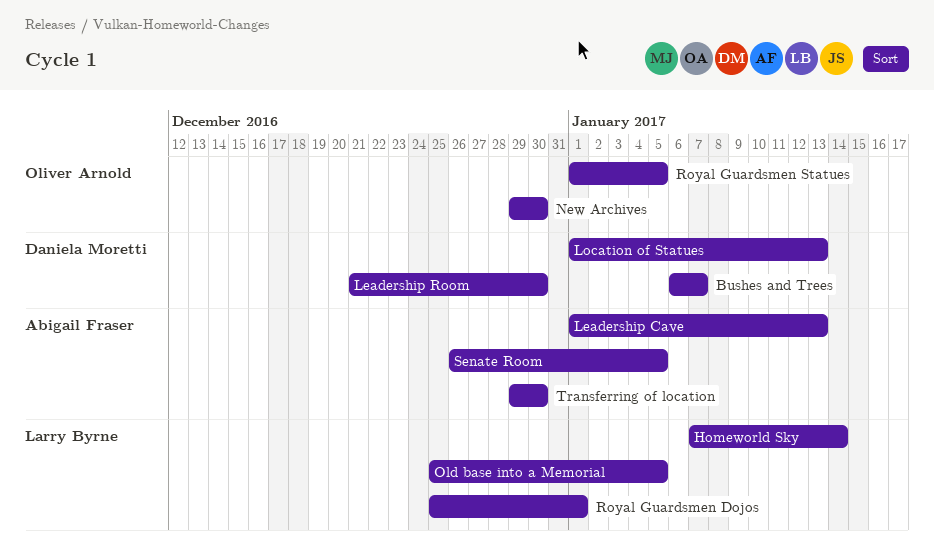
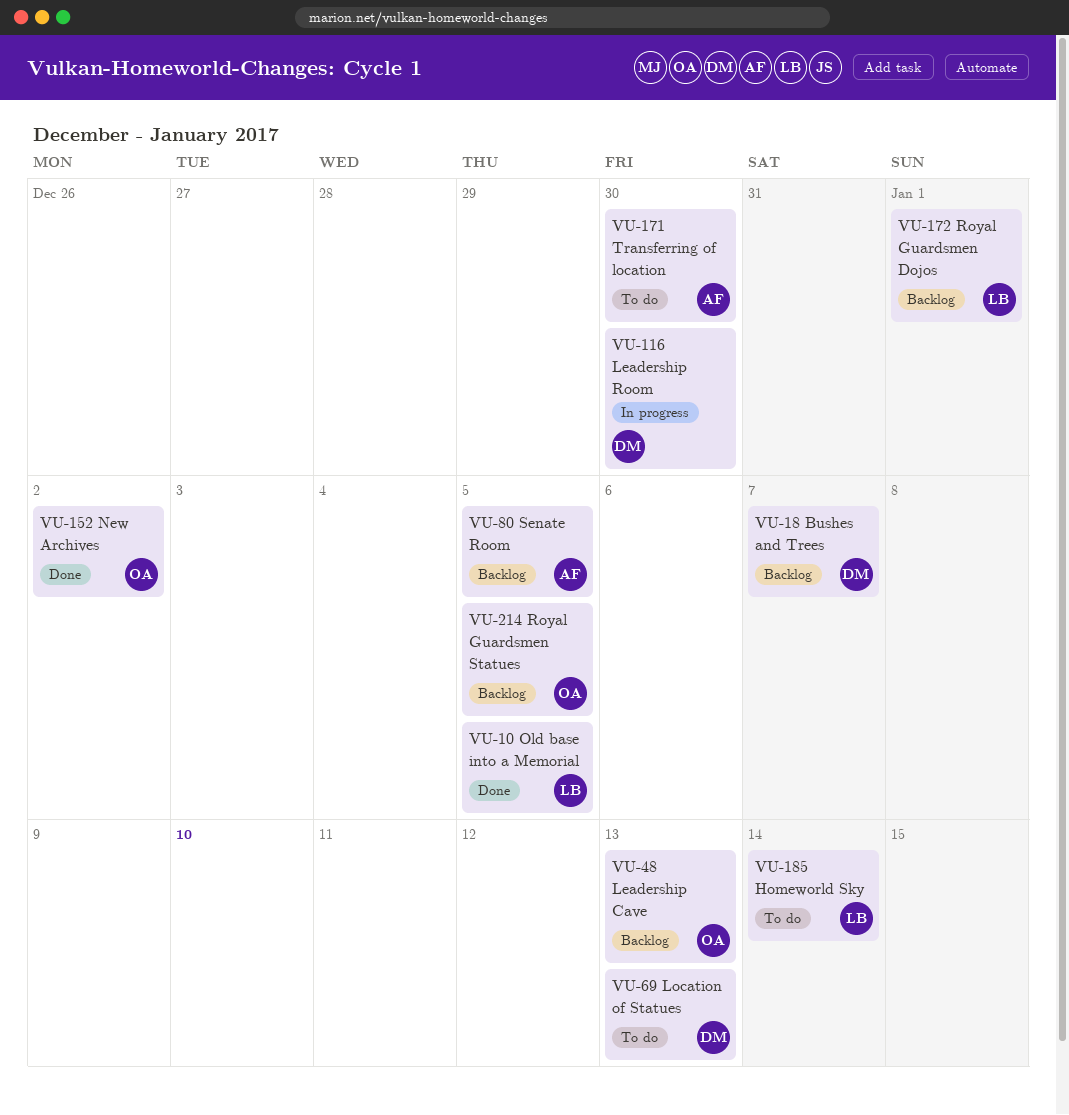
Leadership Cave, owner: Abigail Fraser -> Oliver Arnold
New Archives, due: Dec 30 -> Jan 2

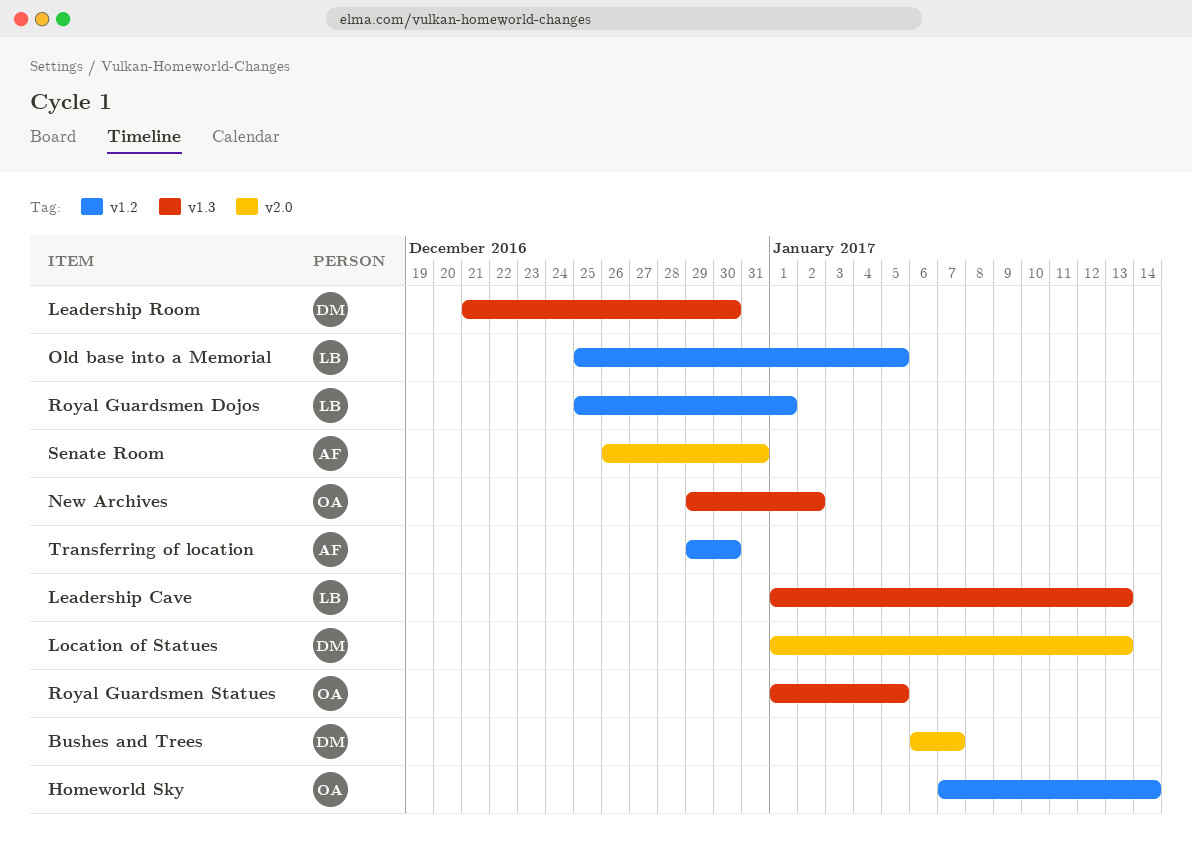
Homeworld Sky, owner: LB -> OA
Leadership Cave, owner: OA -> LB
Senate Room, due: Jan 5 -> Dec 31

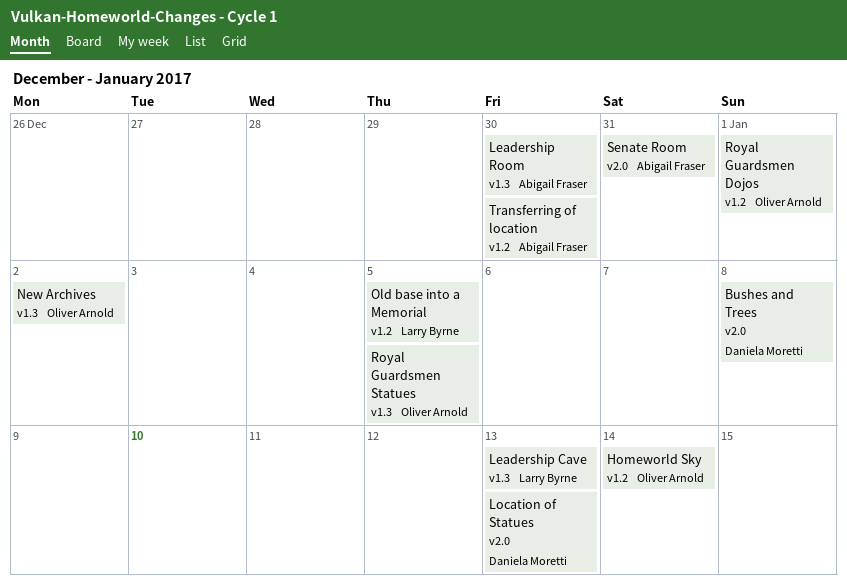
Bushes and Trees, due: Jan 7 -> Jan 8
Leadership Room, owner: Daniela Moretti -> Abigail Fraser
Royal Guardsmen Dojos, owner: Larry Byrne -> Oliver Arnold

